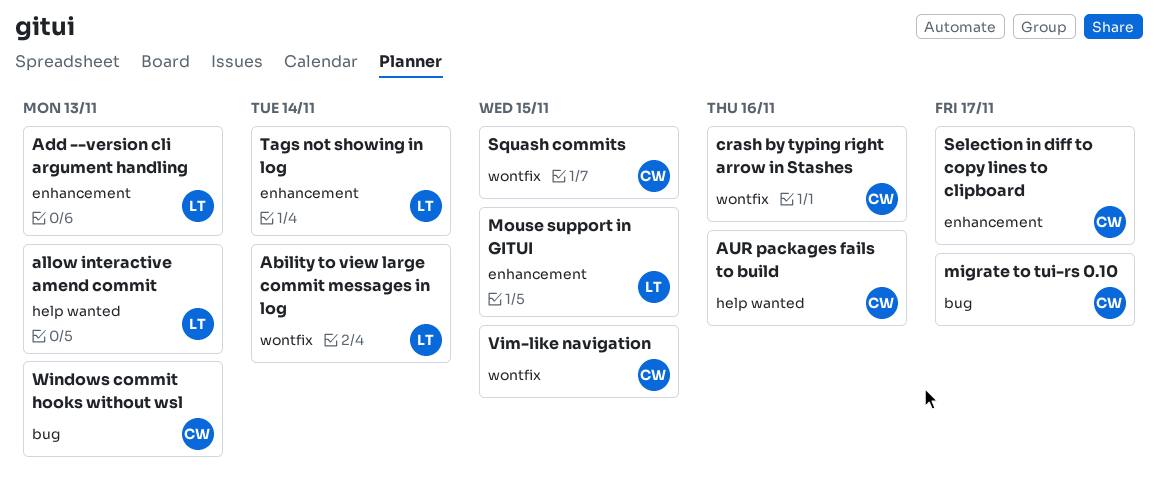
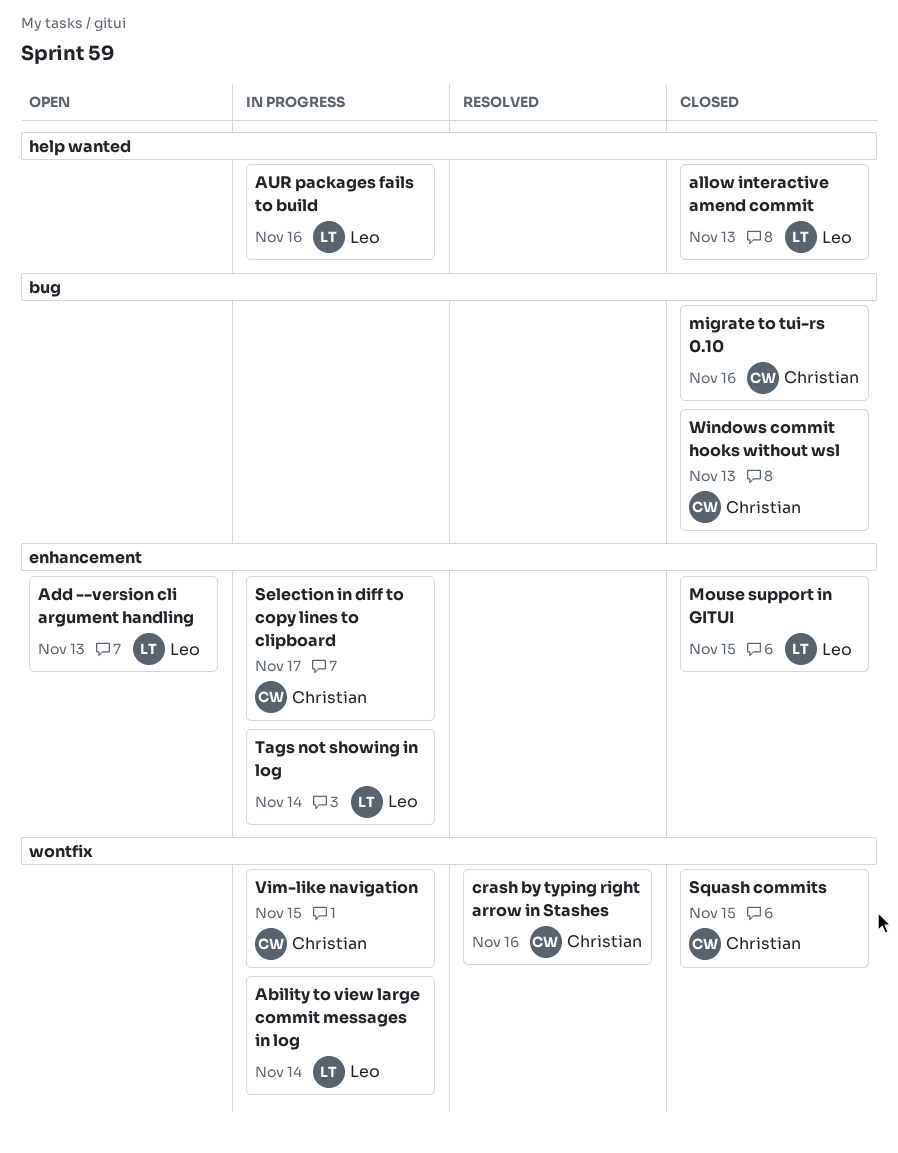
AUR packages fails to build, owner: Christian -> Leo
migrate to tui-rs 0.10, due: Nov 17 -> Nov 16

